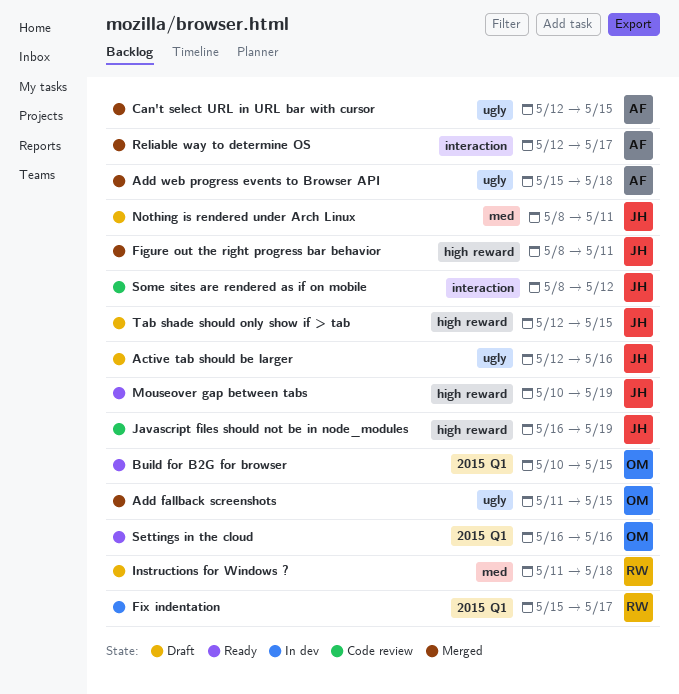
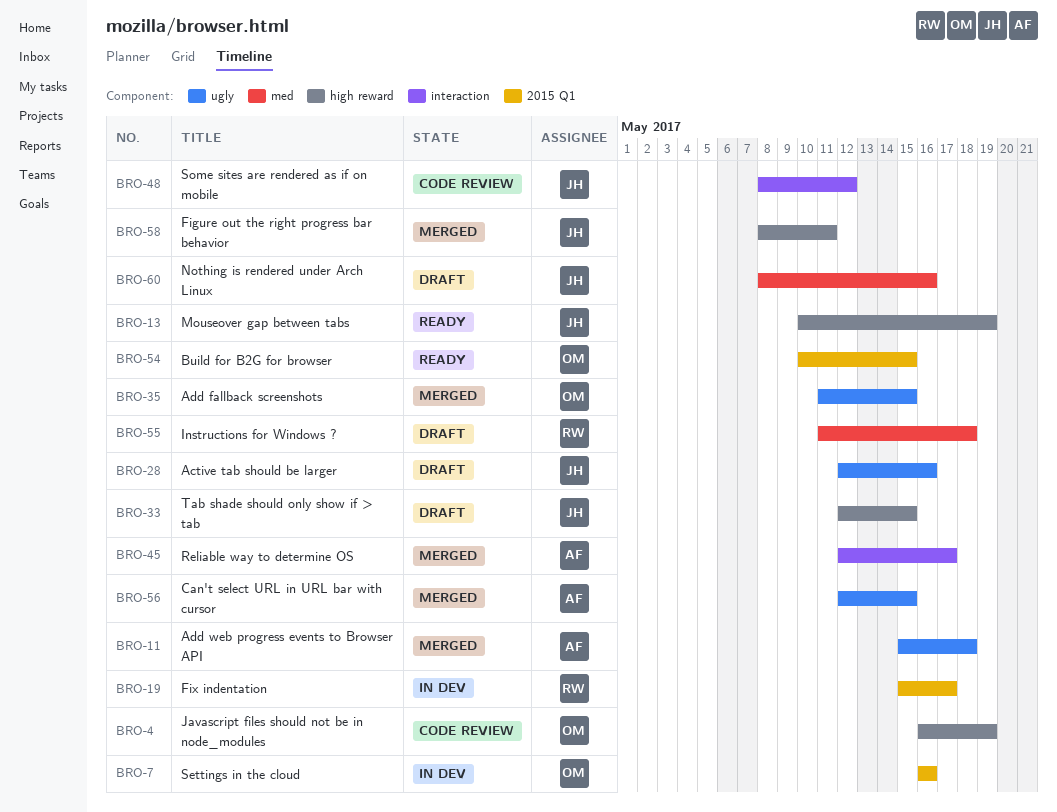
Javascript files should not be in node_modules, owner: JH -> OM
Nothing is rendered under Arch Linux, due: May 11 -> May 16
Settings in the cloud, status: Ready -> In dev

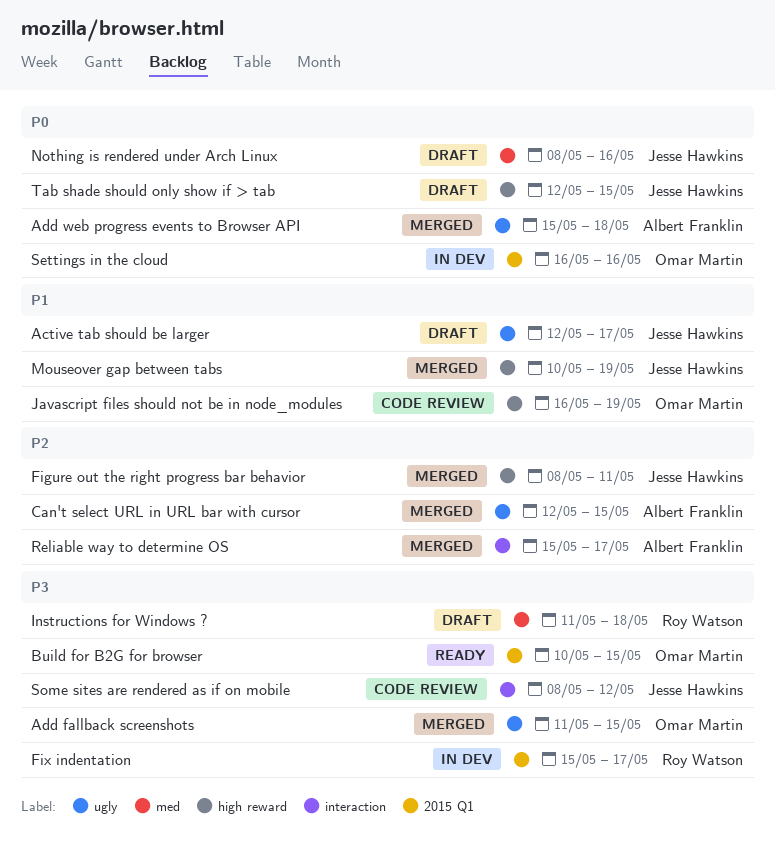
Active tab should be larger, due: May 16 -> May 17
Mouseover gap between tabs, status: Ready -> Merged
Reliable way to determine OS, start: May 12 -> May 15

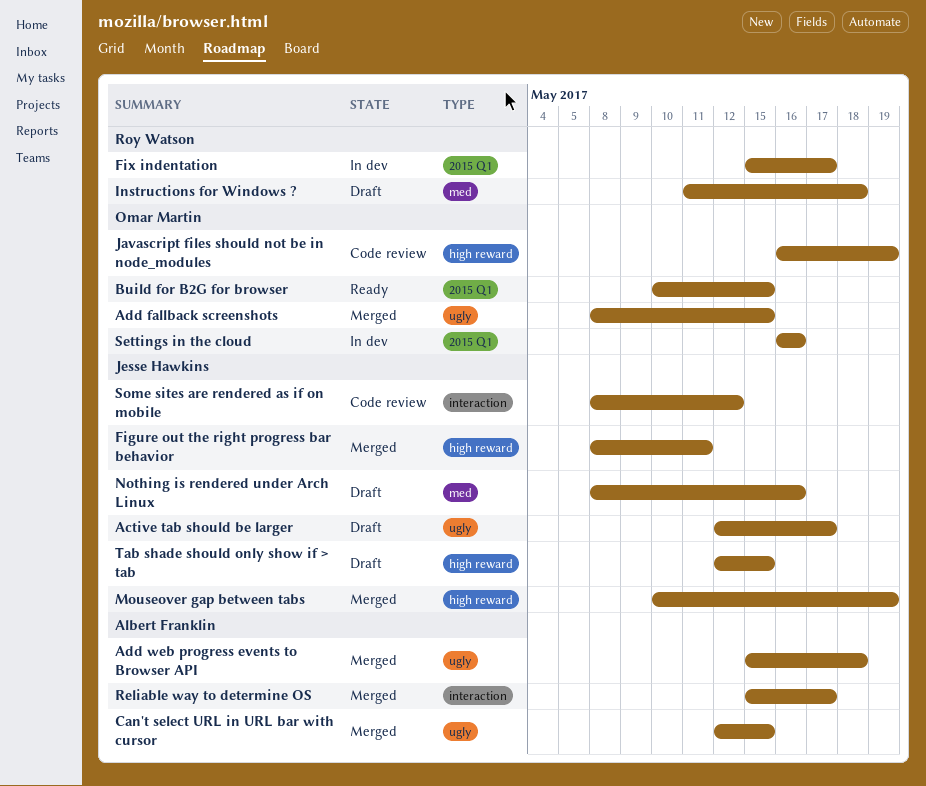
Add fallback screenshots, start: May 11 -> May 8

